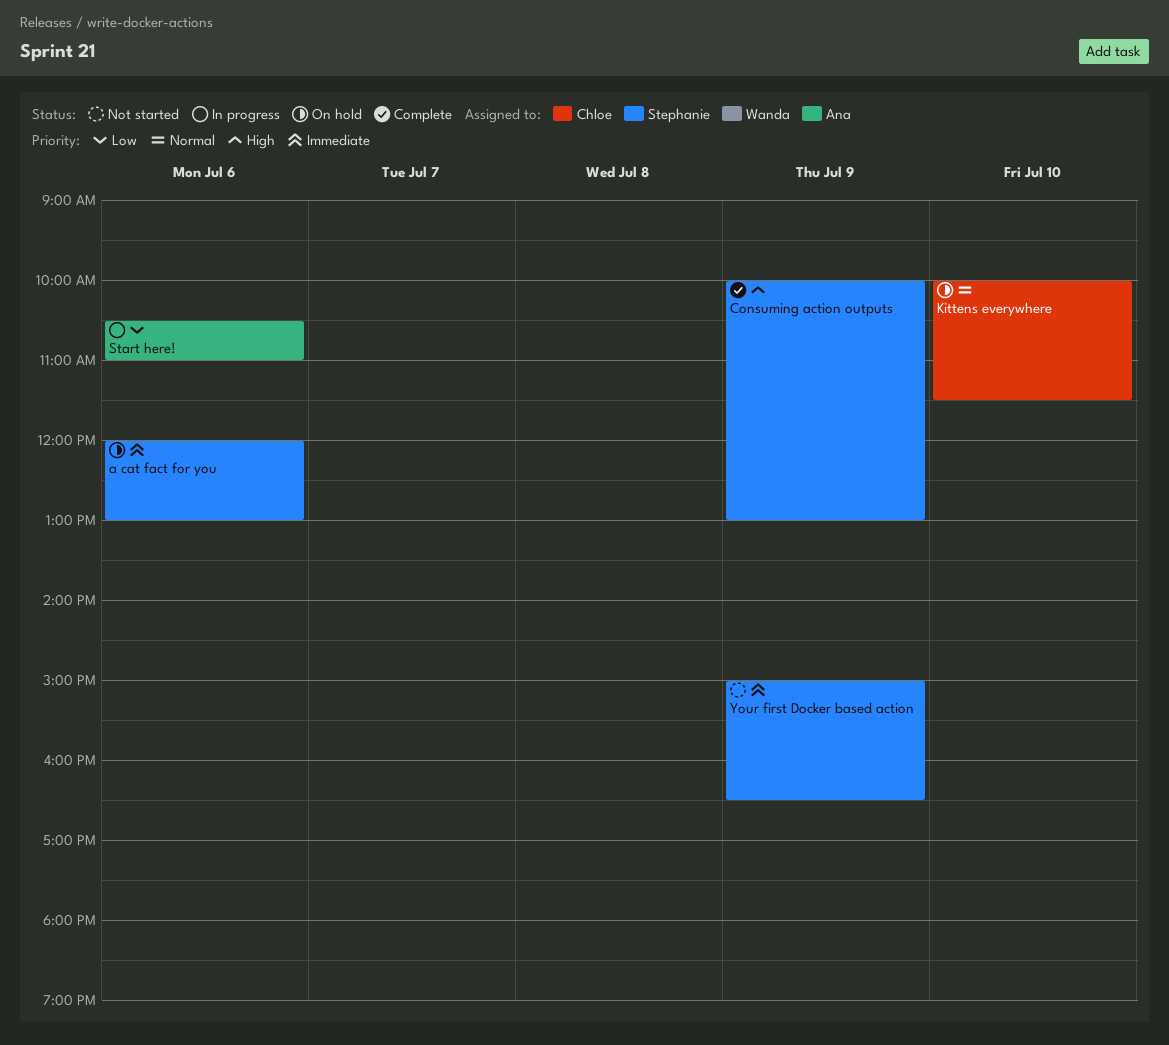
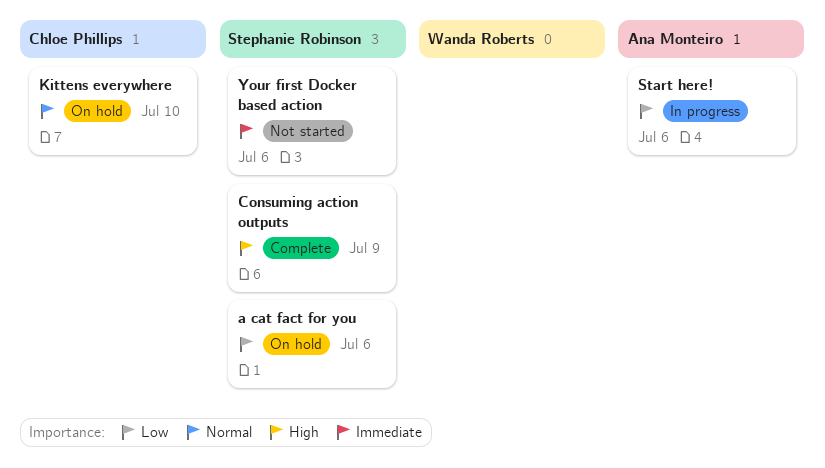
a cat fact for you, priority: Immediate -> Low
Your first Docker based action, day: Jul 9 -> Jul 6

